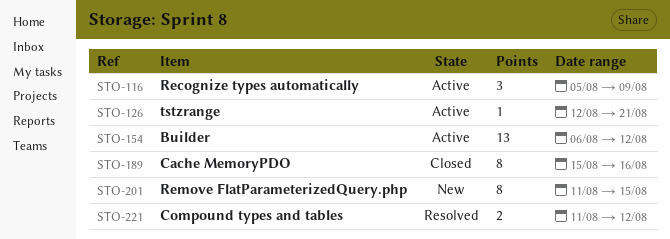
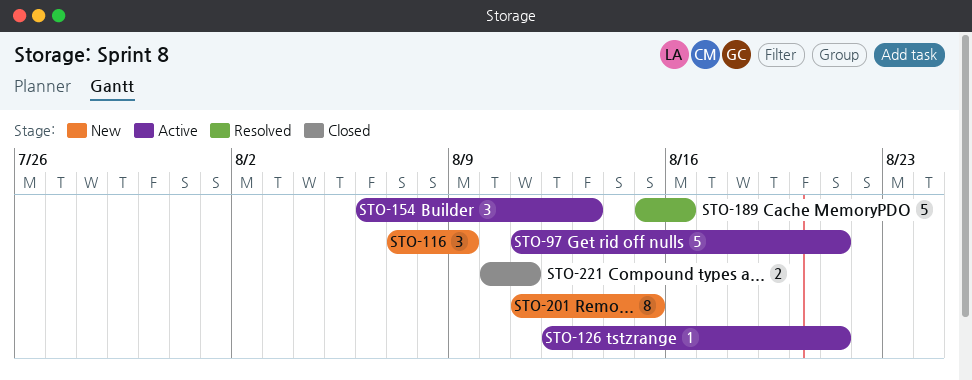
STO-97: none -> present
STO-116, status: Active -> New
STO-116, start: Aug 5 -> Aug 7
STO-154, estimate: 13 -> 3
STO-154, due: Aug 12 -> Aug 13
STO-189, status: Closed -> Resolved
STO-189, estimate: 8 -> 5
STO-221, status: Resolved -> Closed
STO-221, start: Aug 11 -> Aug 10
STO-221, due: Aug 12 -> Aug 11

